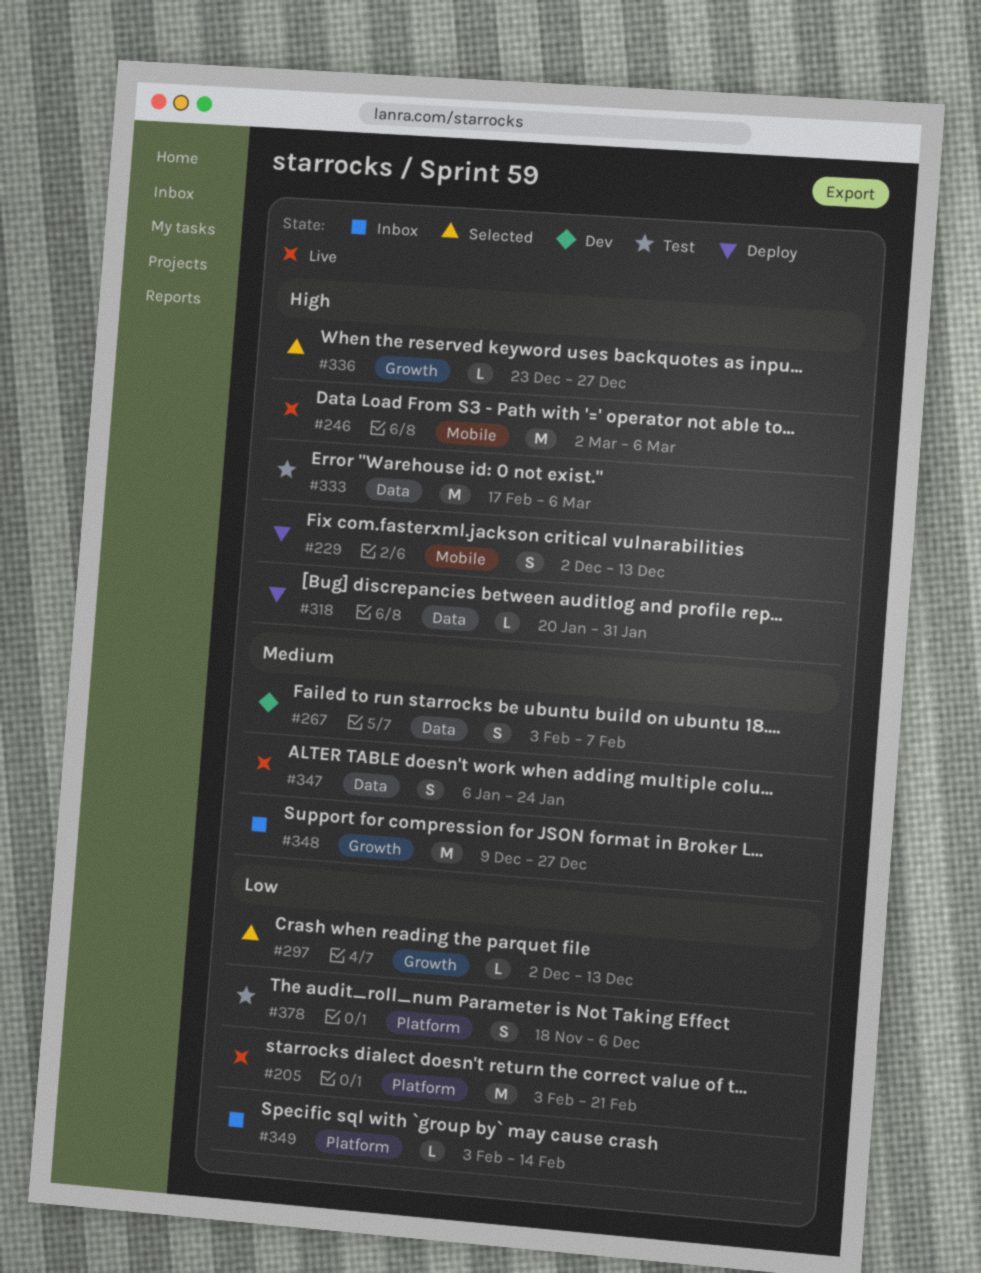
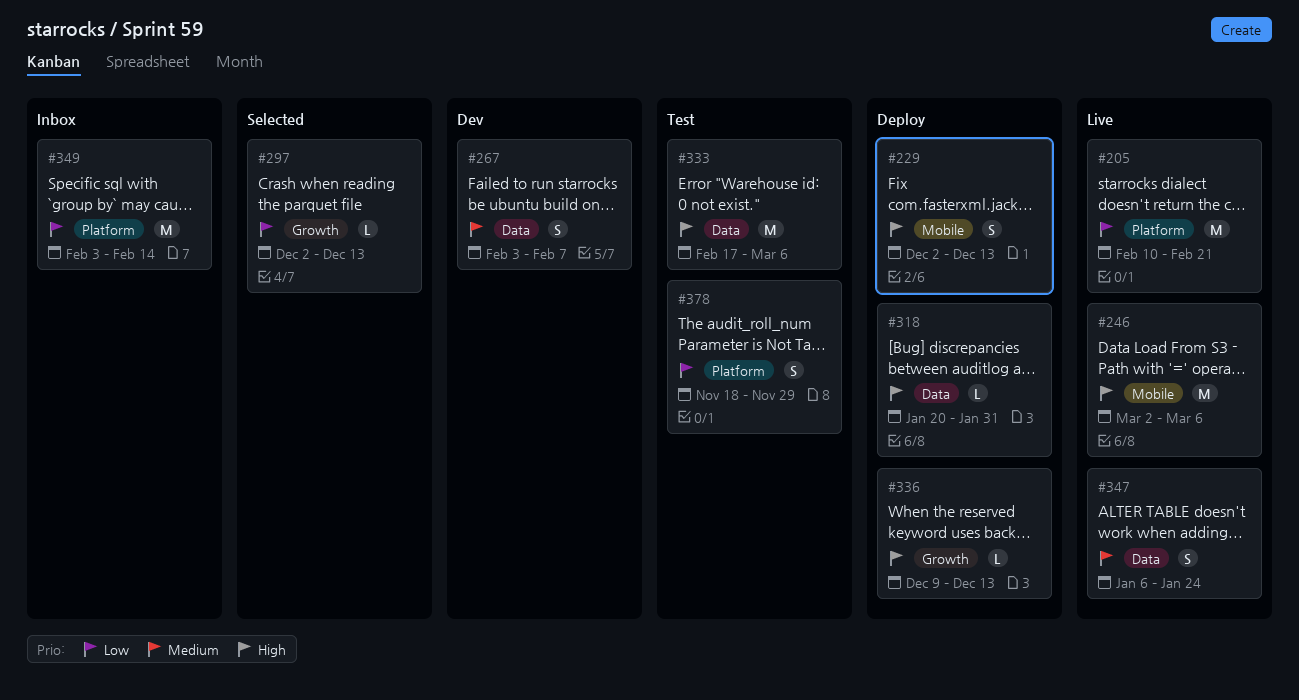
#205, start: Feb 3 -> Feb 10
#336, status: Selected -> Deploy
#336, start: Dec 23 -> Dec 9
#336, due: Dec 27 -> Dec 13
#348: present -> none
#349, estimate: L -> M
#378, due: Dec 6 -> Nov 29

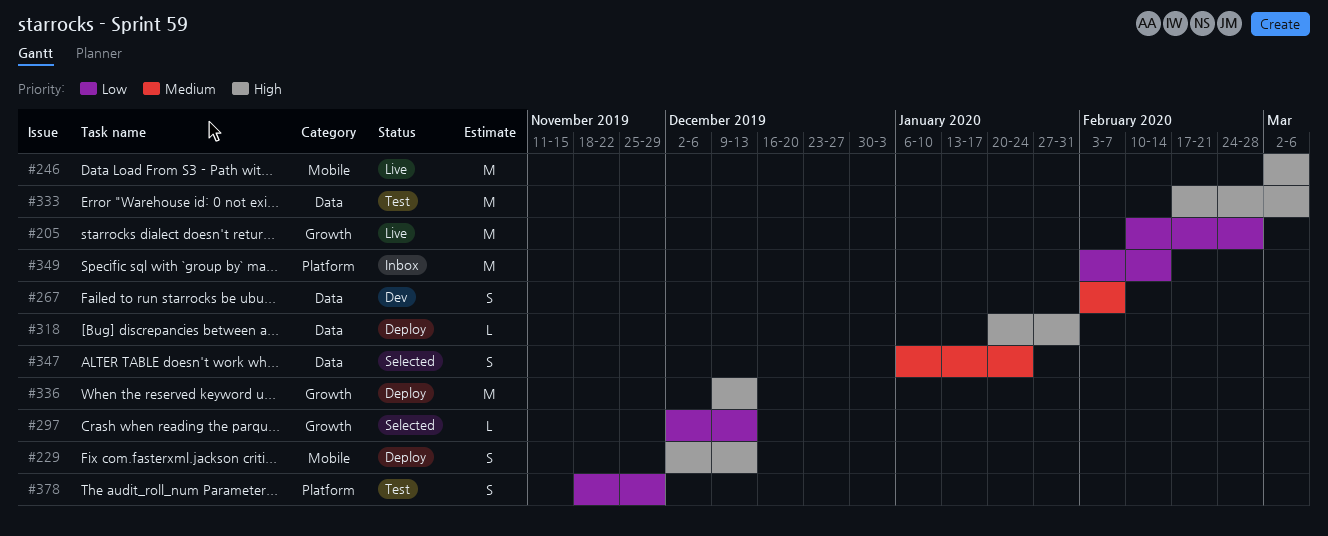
#205, label: Platform -> Growth
#205, due: Feb 21 -> Feb 28
#336, estimate: L -> M
#347, status: Live -> Selected

